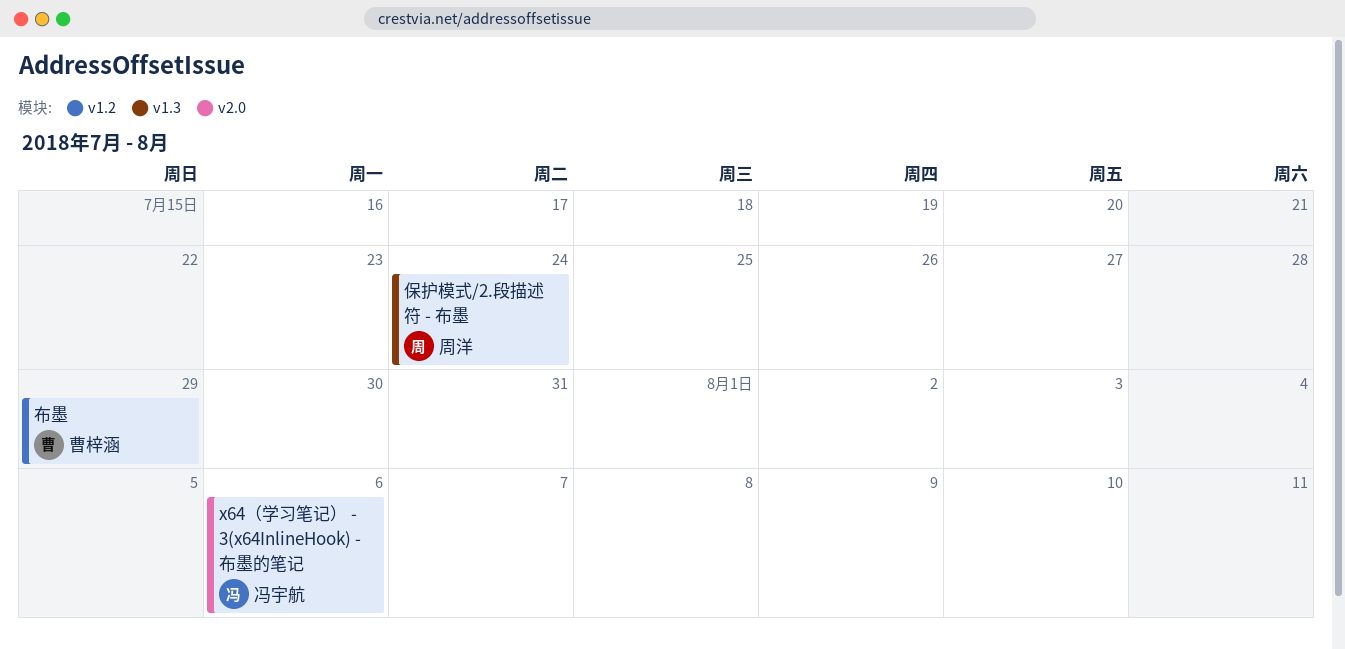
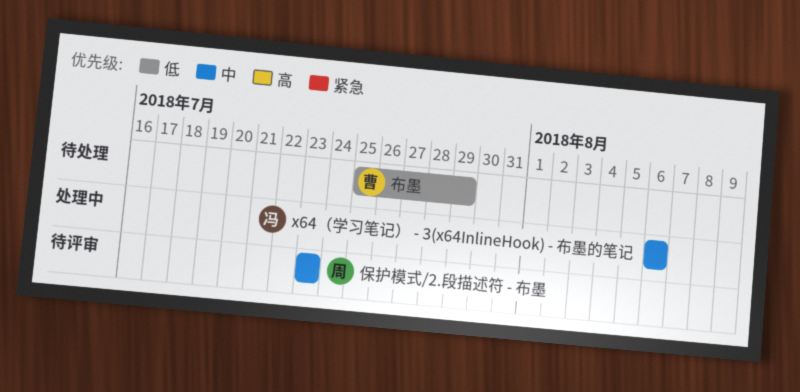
保护模式/2.段描述符 - 布墨, due: Jul 24 -> Jul 23

